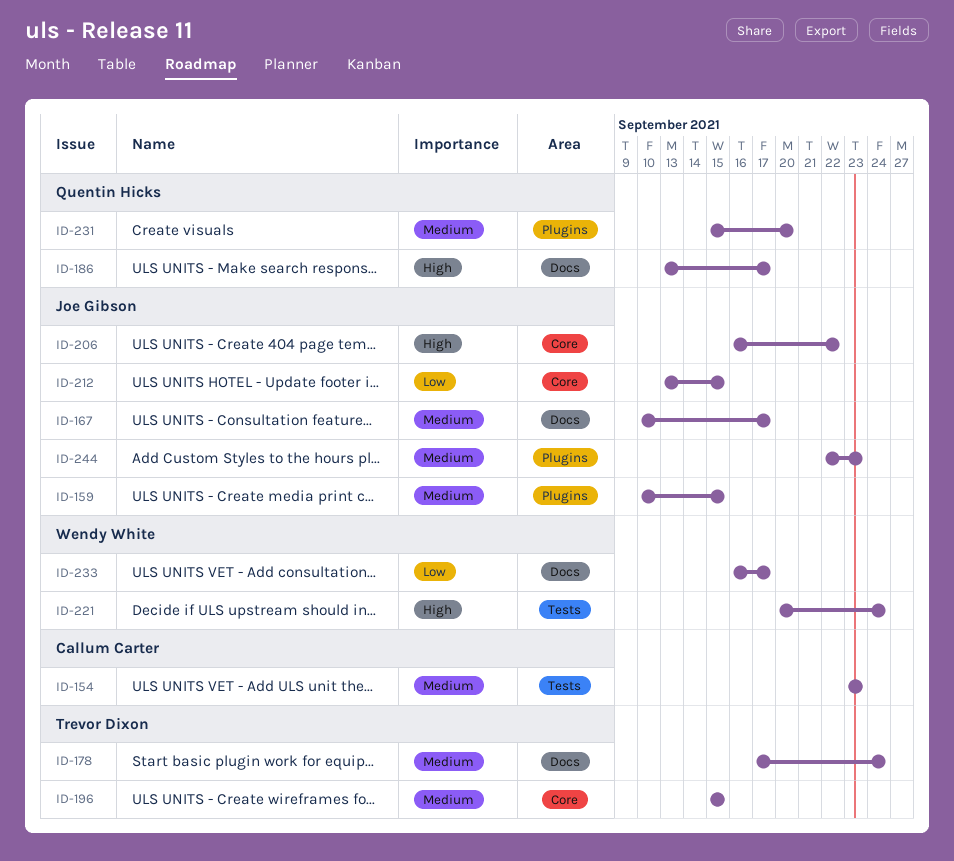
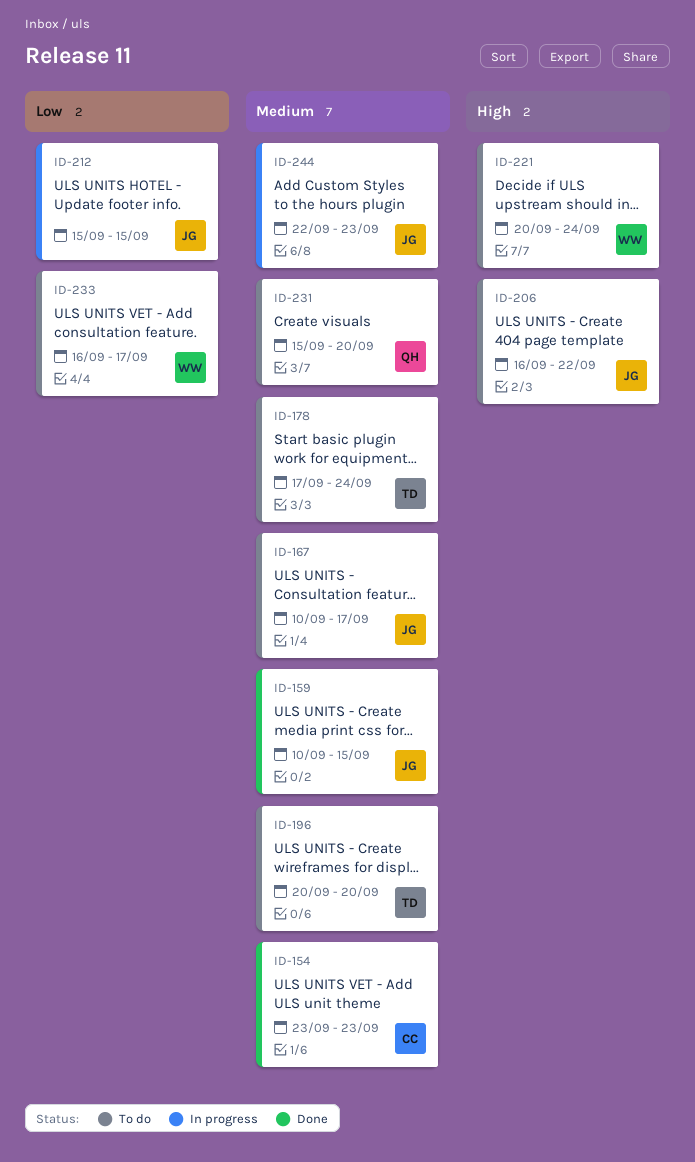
ID-186: present -> none
ID-196, start: Sep 15 -> Sep 20
ID-196, due: Sep 15 -> Sep 20
ID-212, start: Sep 13 -> Sep 15

